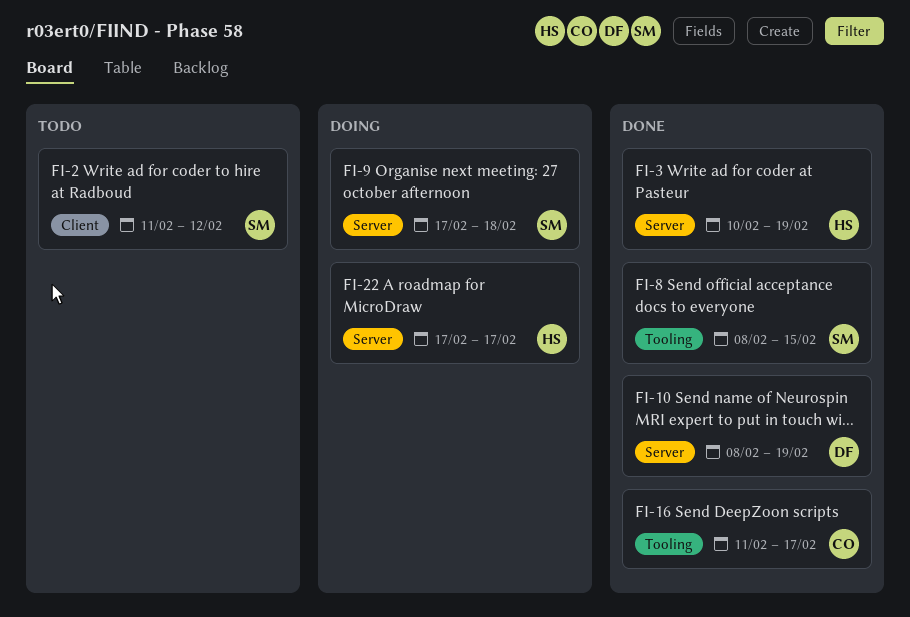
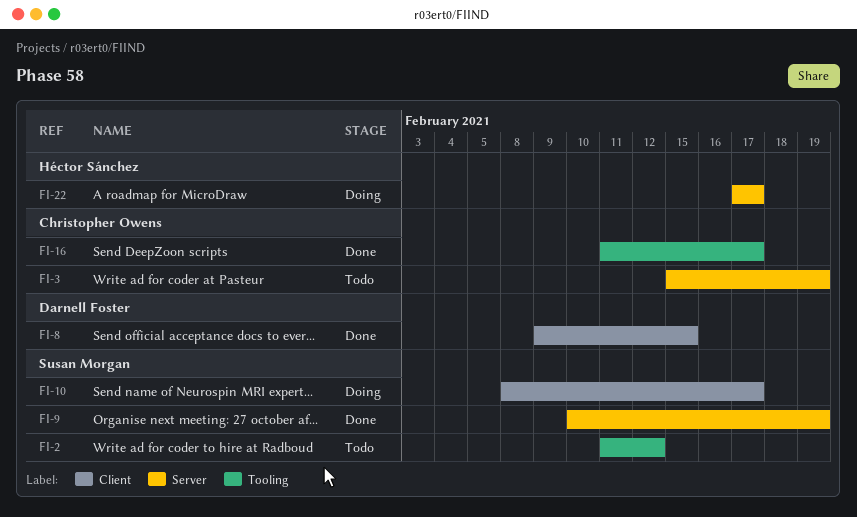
FI-2, label: Client -> Tooling
FI-3, status: Done -> Todo
FI-3, owner: Héctor Sánchez -> Christopher Owens
FI-3, start: Feb 10 -> Feb 15
FI-8, owner: Susan Morgan -> Darnell Foster
FI-8, label: Tooling -> Client
FI-8, start: Feb 8 -> Feb 9
FI-9, status: Doing -> Done
FI-9, start: Feb 17 -> Feb 10
FI-9, due: Feb 18 -> Feb 19
FI-10, status: Done -> Doing
FI-10, owner: Darnell Foster -> Susan Morgan
FI-10, label: Server -> Client
FI-10, due: Feb 19 -> Feb 17

